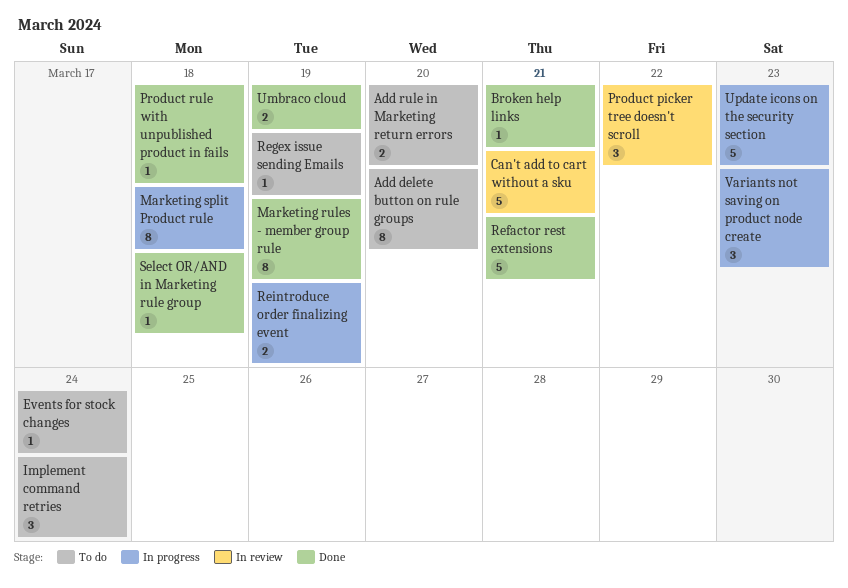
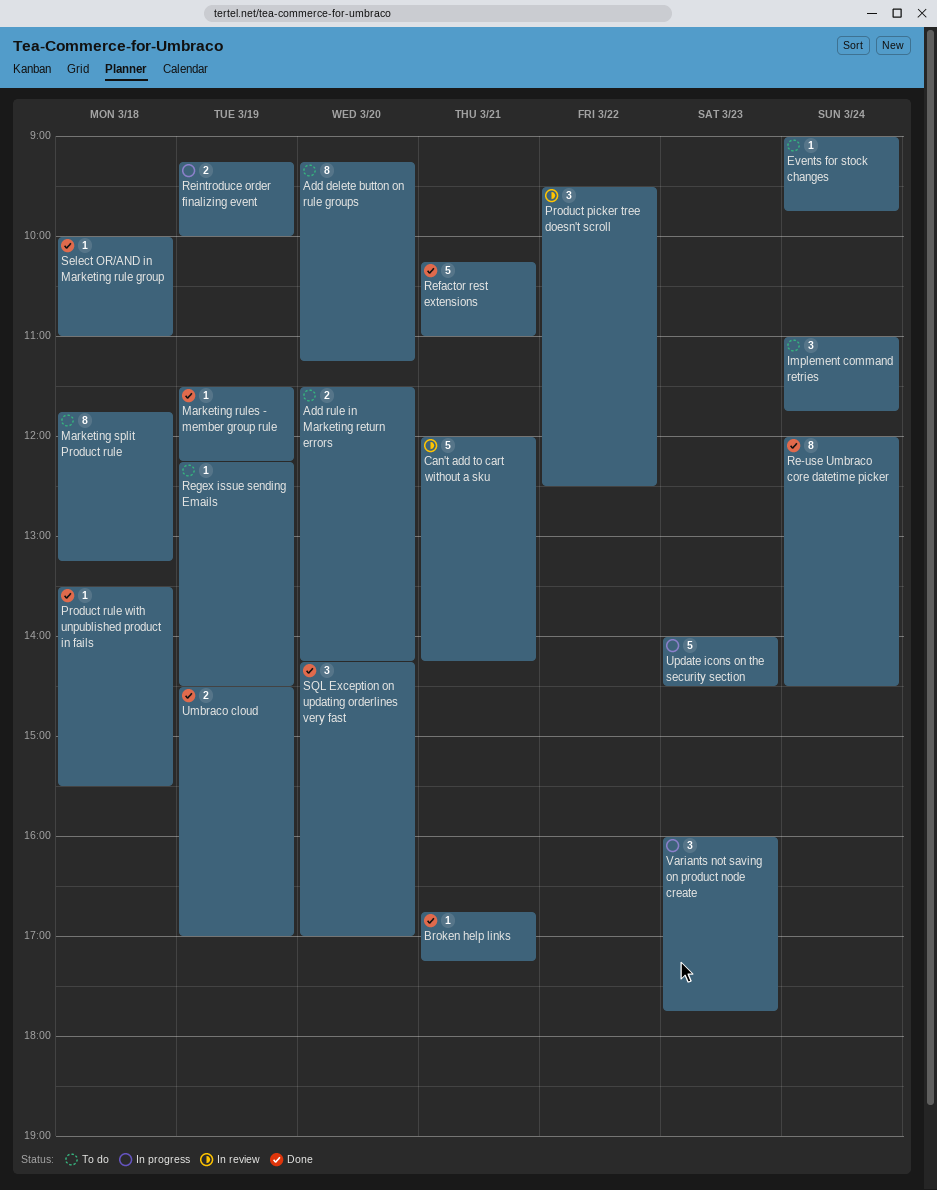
Marketing rules - member group rule, estimate: 8 -> 1
Marketing split Product rule, status: In progress -> To do
Re-use Umbraco core datetime picker: none -> present
SQL Exception on updating orderlines very fast: none -> present

